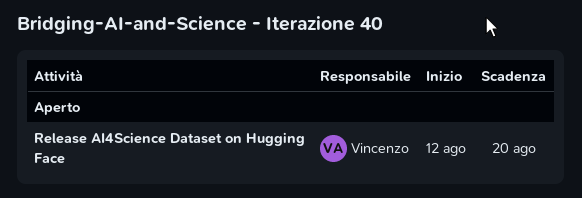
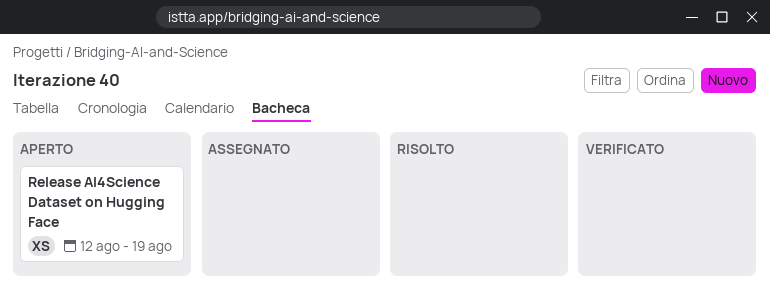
Release AI4Science Dataset on Hugging Face, due: Aug 20 -> Aug 19

